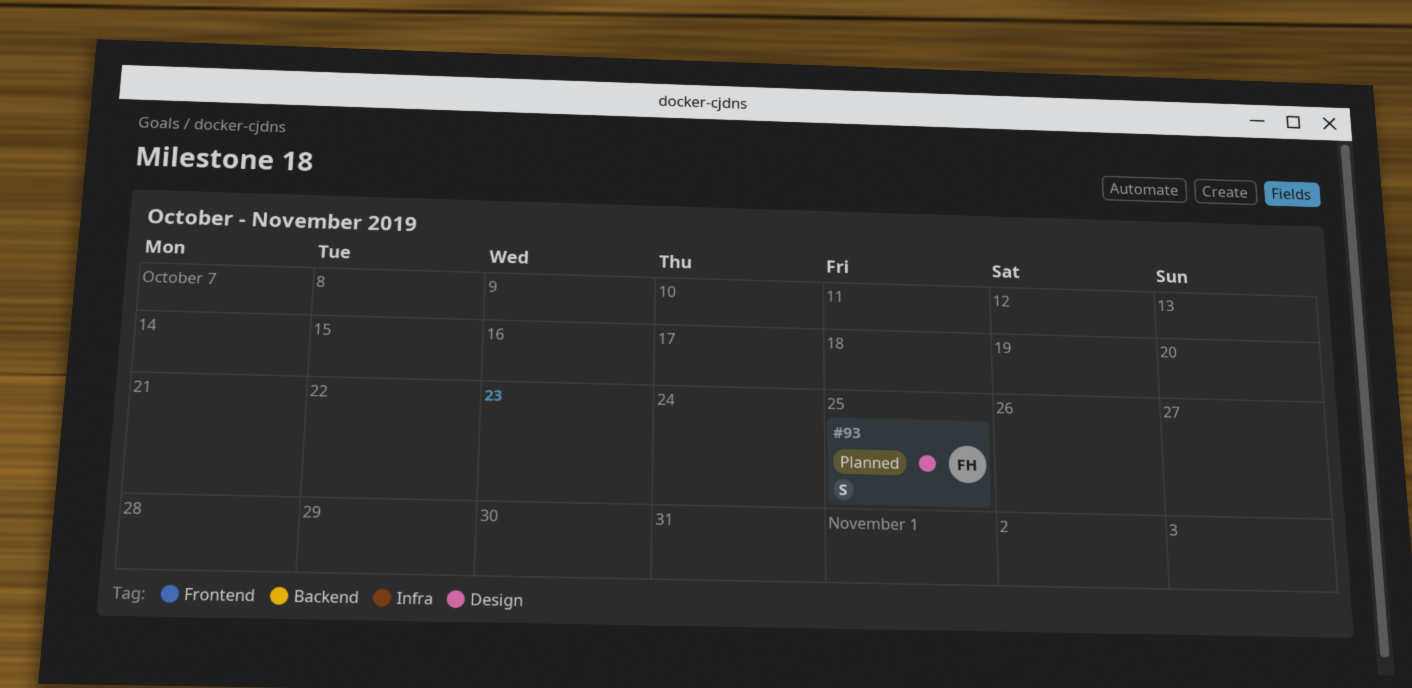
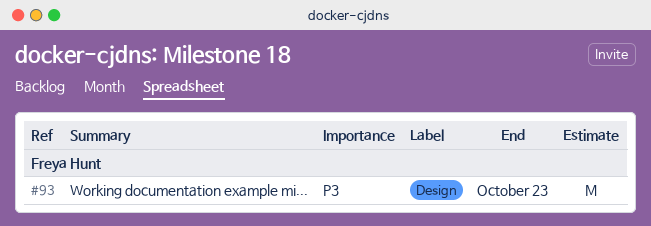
#93, estimate: S -> M
#93, due: Oct 25 -> Oct 23

